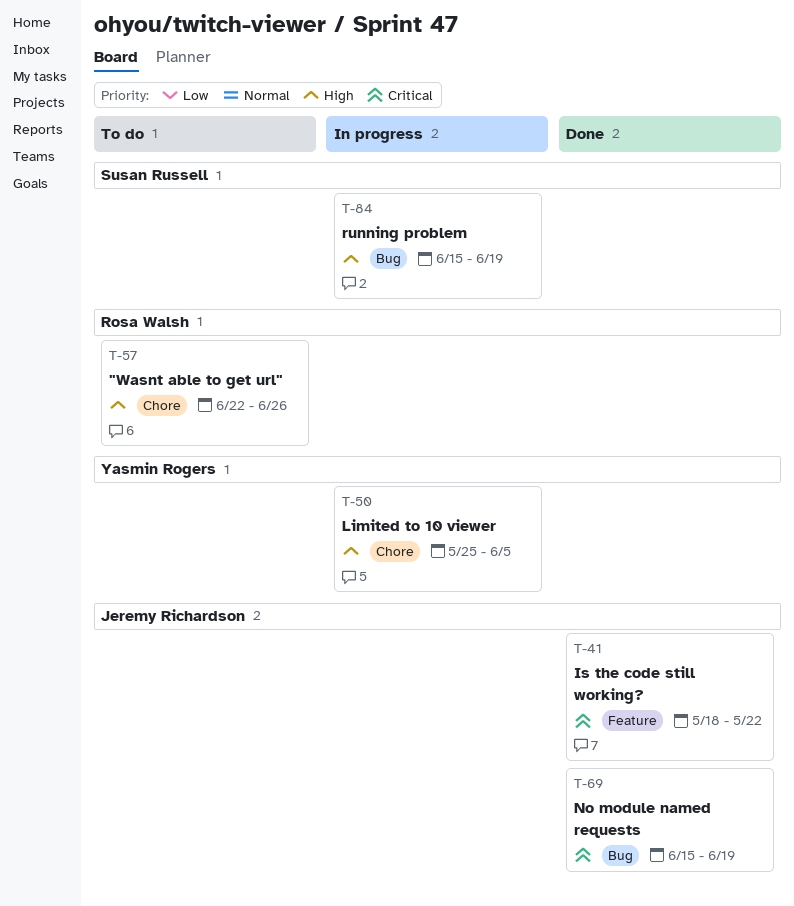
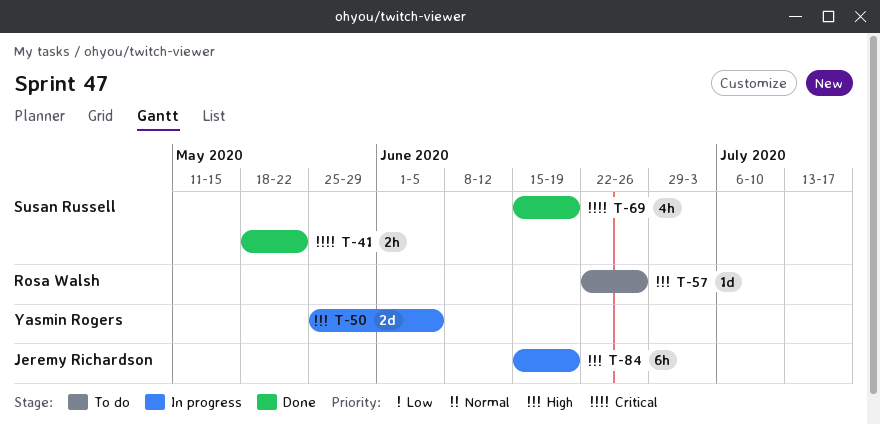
T-41, owner: Jeremy Richardson -> Susan Russell
T-69, owner: Jeremy Richardson -> Susan Russell
T-84, owner: Susan Russell -> Jeremy Richardson

